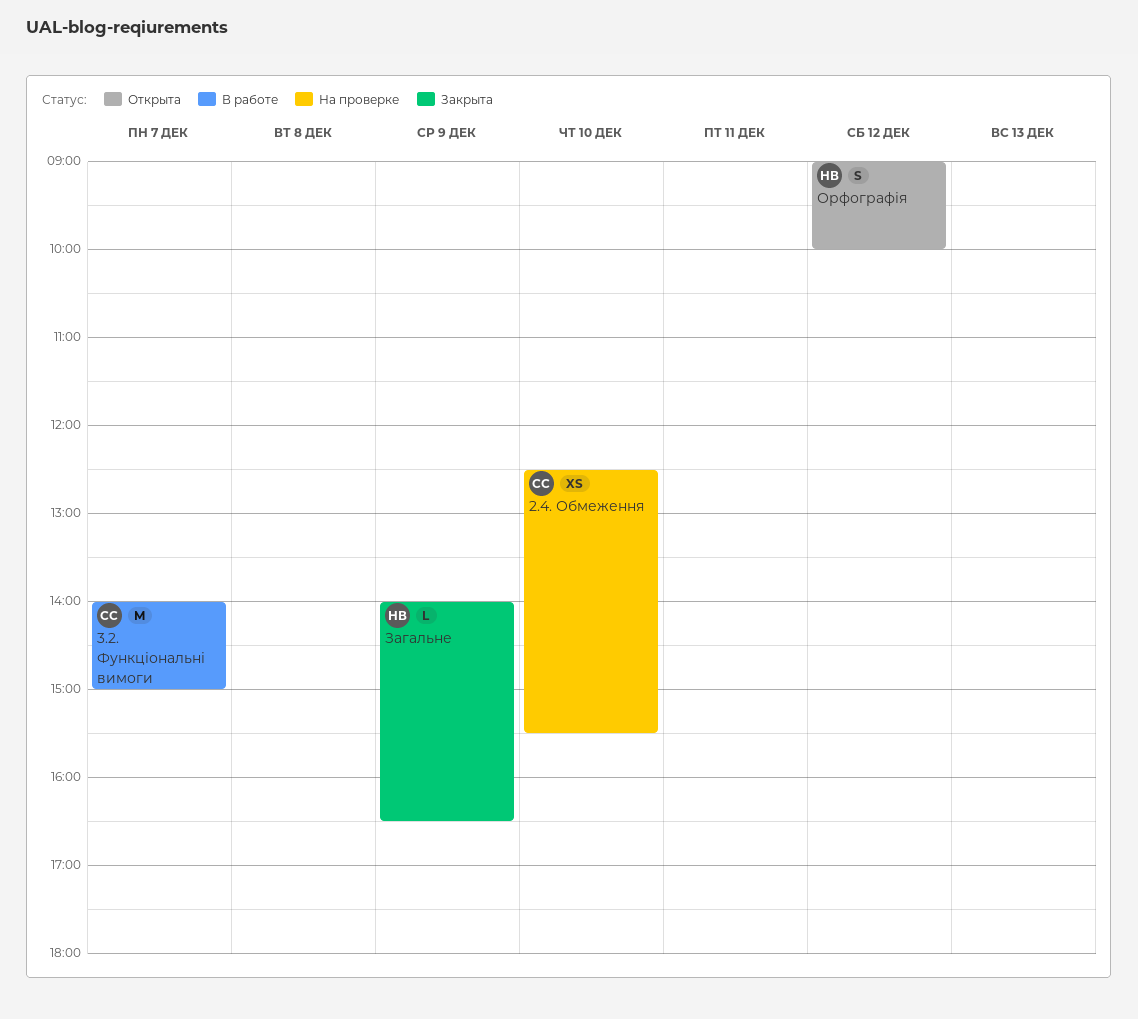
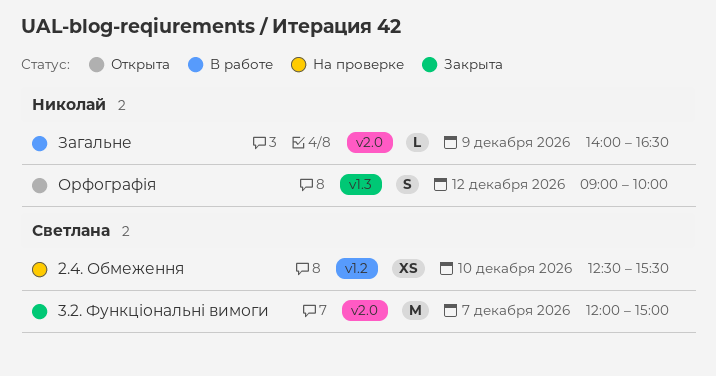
3.2. Функціональні вимоги, status: В работе -> Закрыта
3.2. Функціональні вимоги, begins: 14:00 -> 12:00
Загальне, status: Закрыта -> В работе

